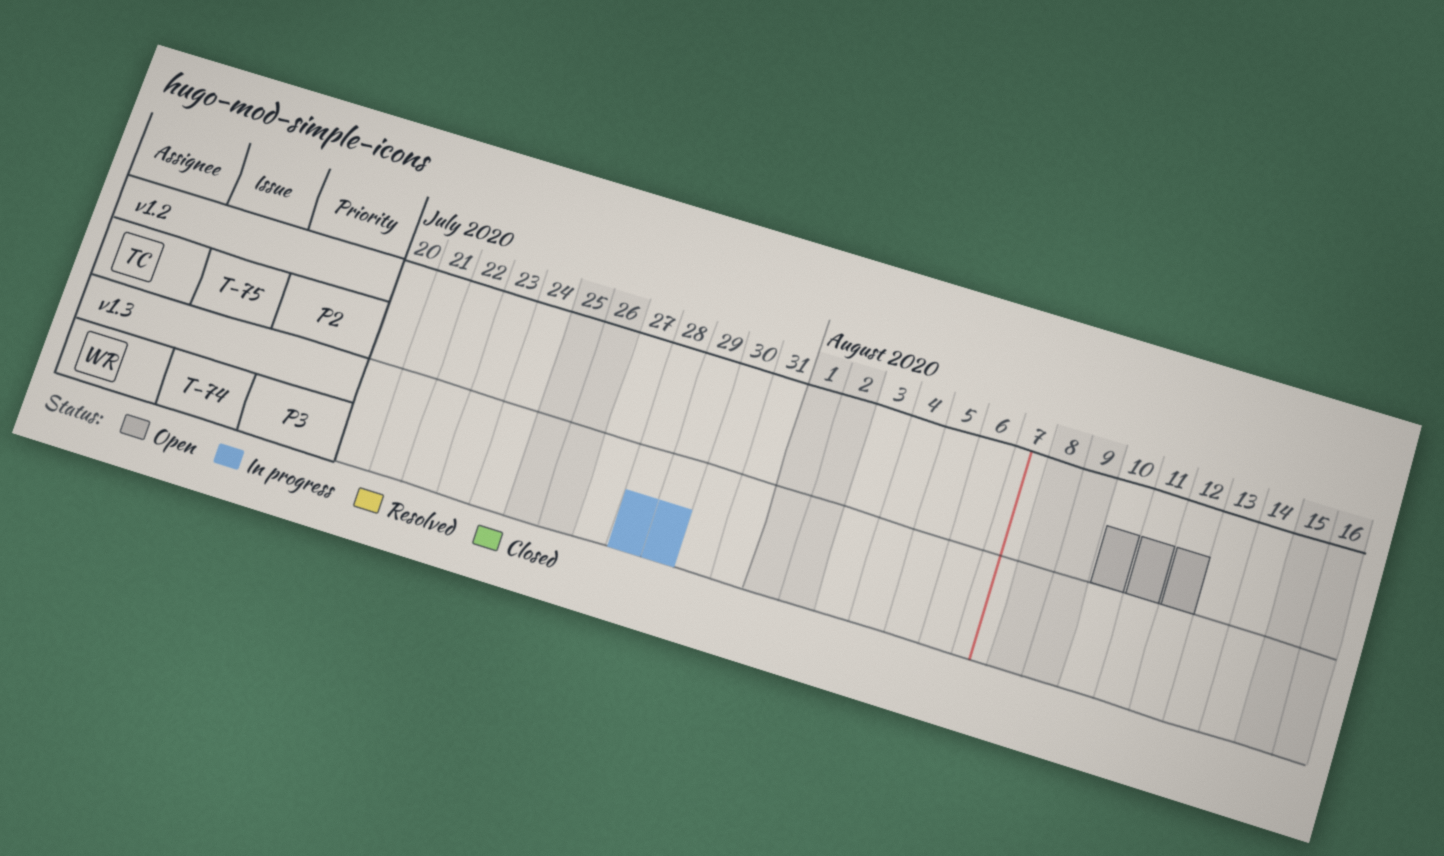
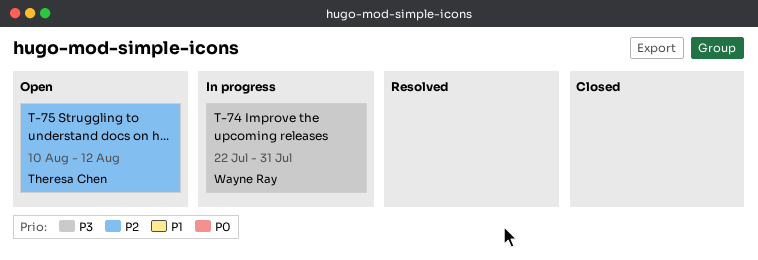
T-74, start: Jul 28 -> Jul 22
T-74, due: Jul 29 -> Jul 31

